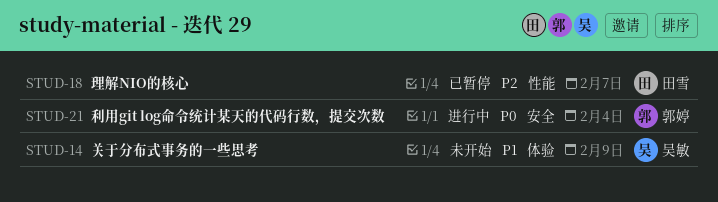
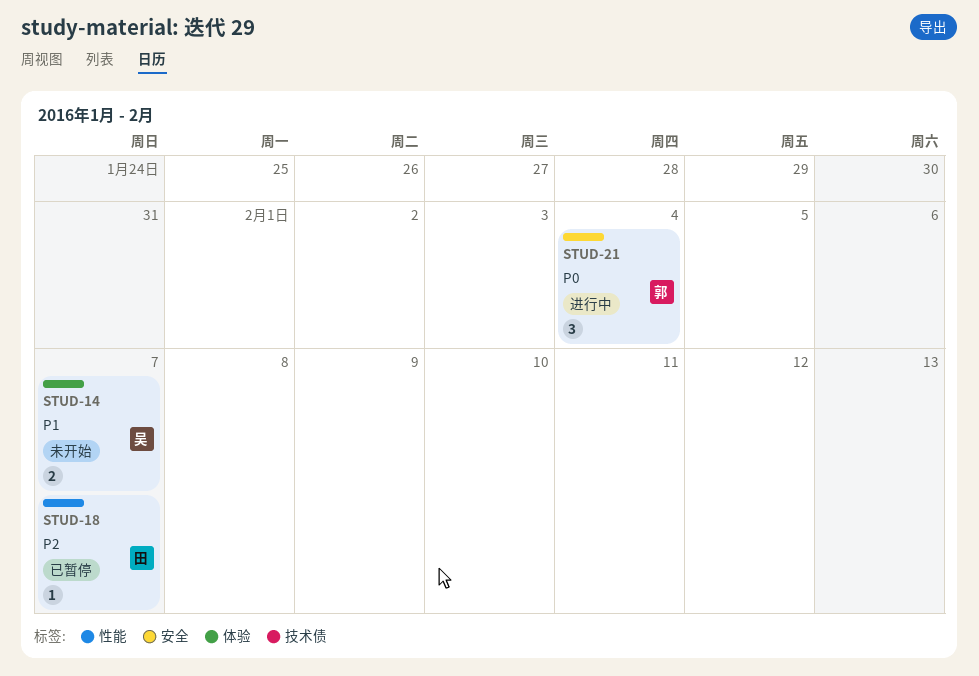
STUD-14, due: Feb 9 -> Feb 7

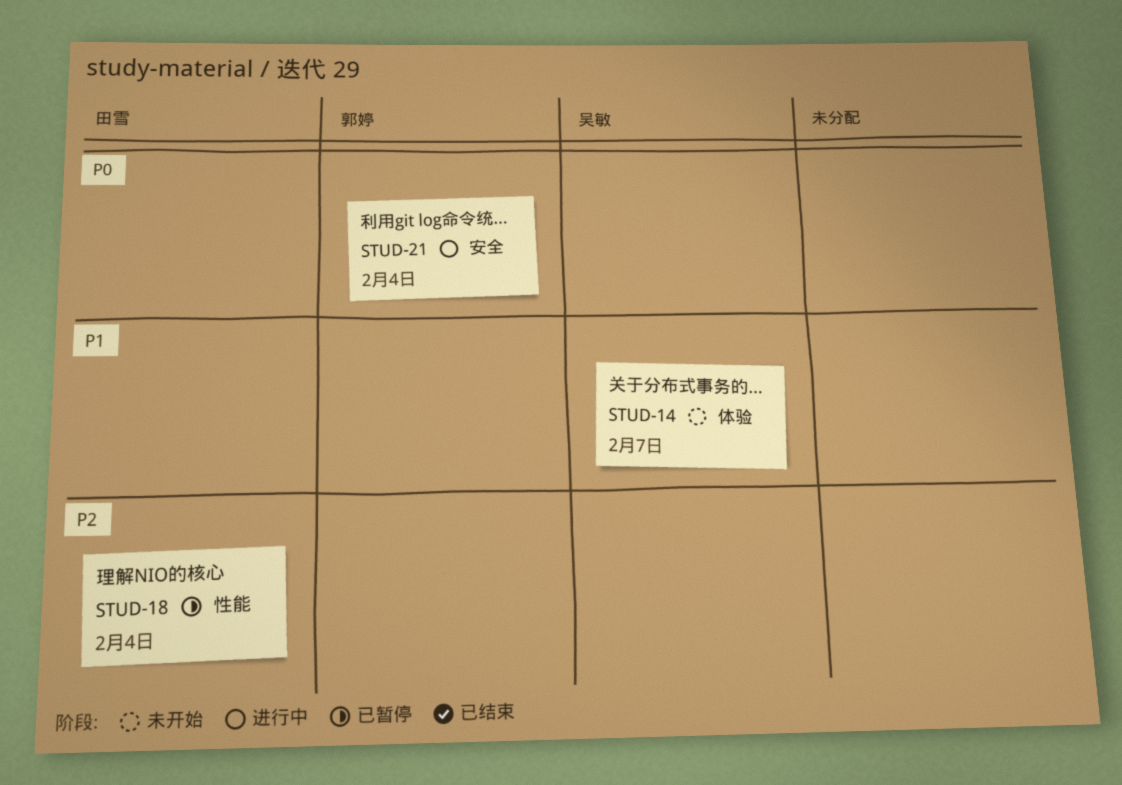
STUD-18, due: Feb 7 -> Feb 4

